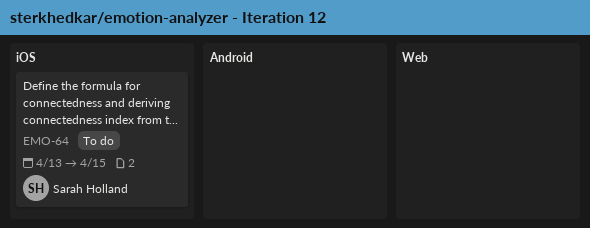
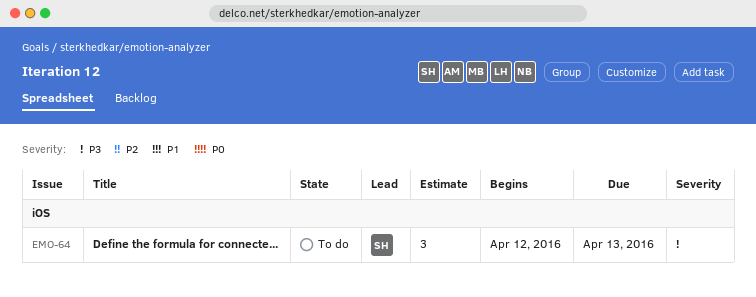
EMO-64, start: Apr 13 -> Apr 12
EMO-64, due: Apr 15 -> Apr 13

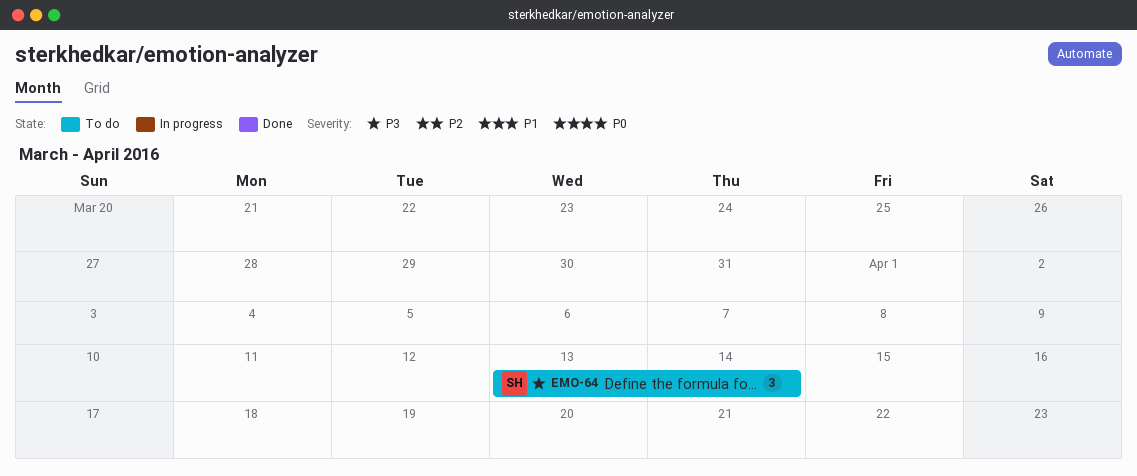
EMO-64, start: Apr 12 -> Apr 13
EMO-64, due: Apr 13 -> Apr 14

